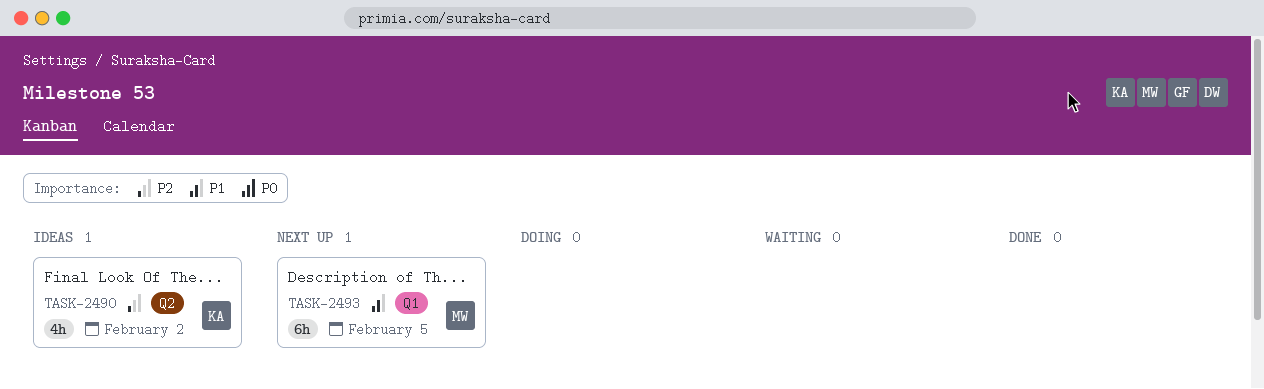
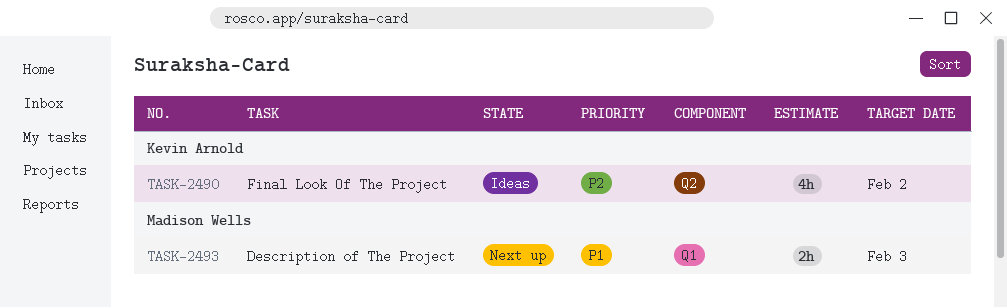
TASK-2493, estimate: 6h -> 2h
TASK-2493, due: Feb 5 -> Feb 3

